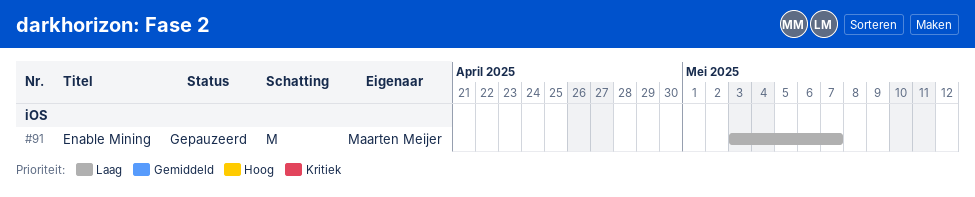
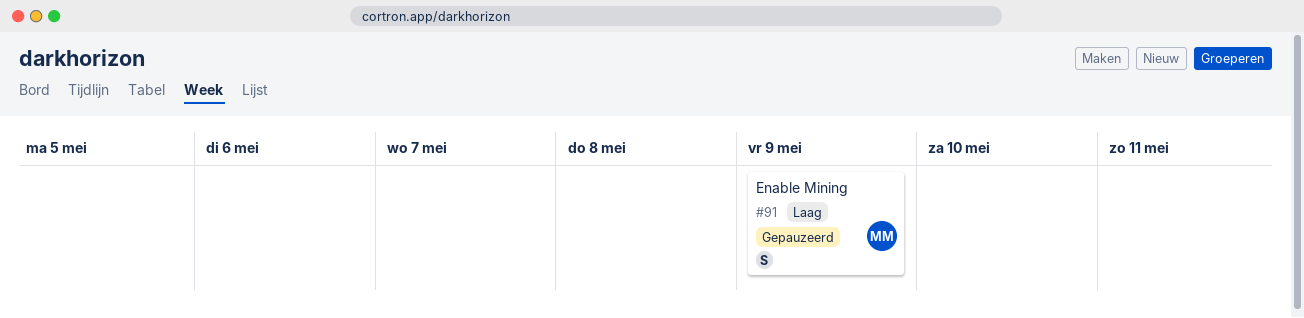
#91, estimate: M -> S
#91, due: May 7 -> May 9

